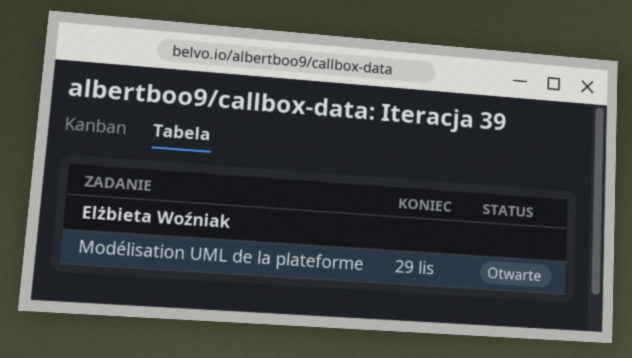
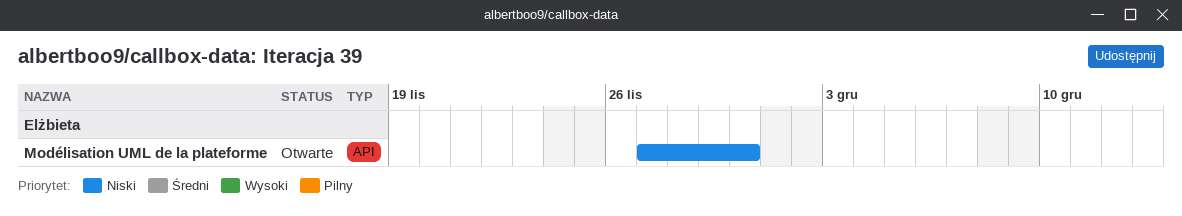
Modélisation UML de la plateforme, due: Nov 29 -> Nov 30

